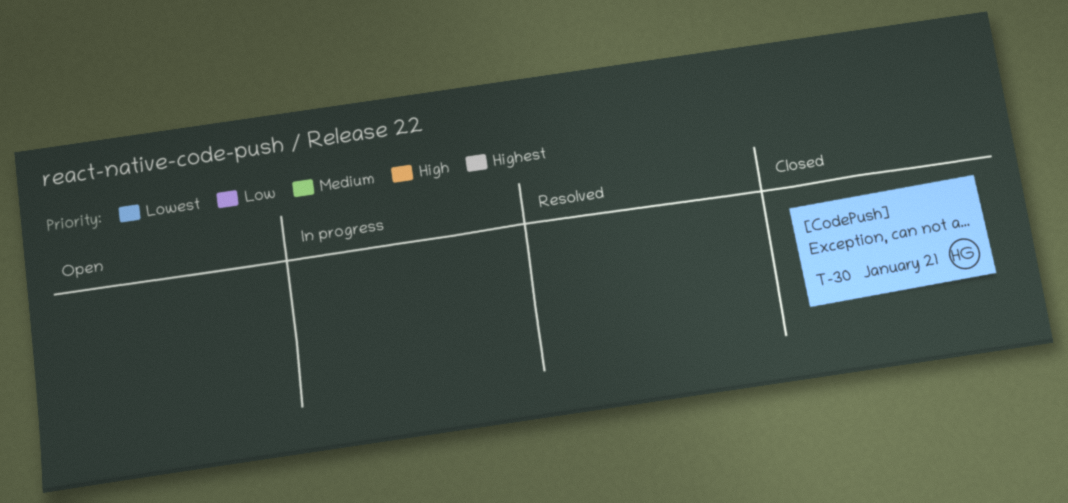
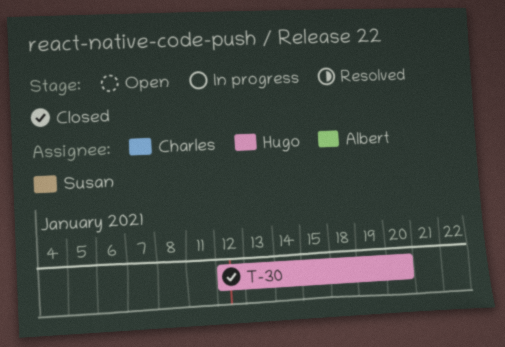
T-30, due: Jan 21 -> Jan 20

